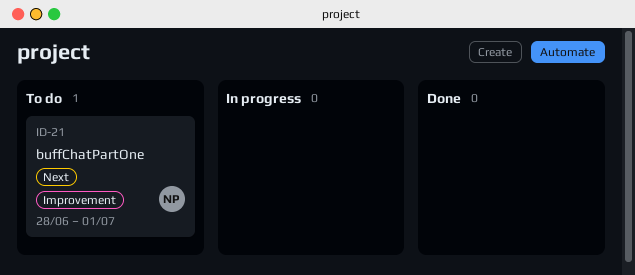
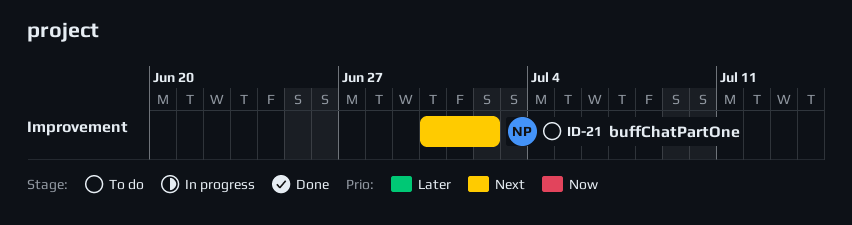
ID-21, start: Jun 28 -> Jun 30
ID-21, due: Jul 1 -> Jul 2

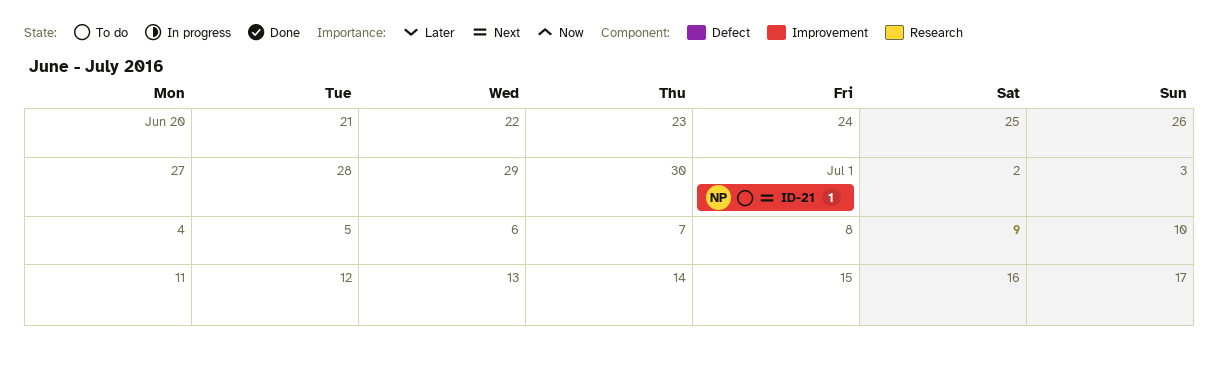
ID-21, start: Jun 30 -> Jul 1
ID-21, due: Jul 2 -> Jul 1

